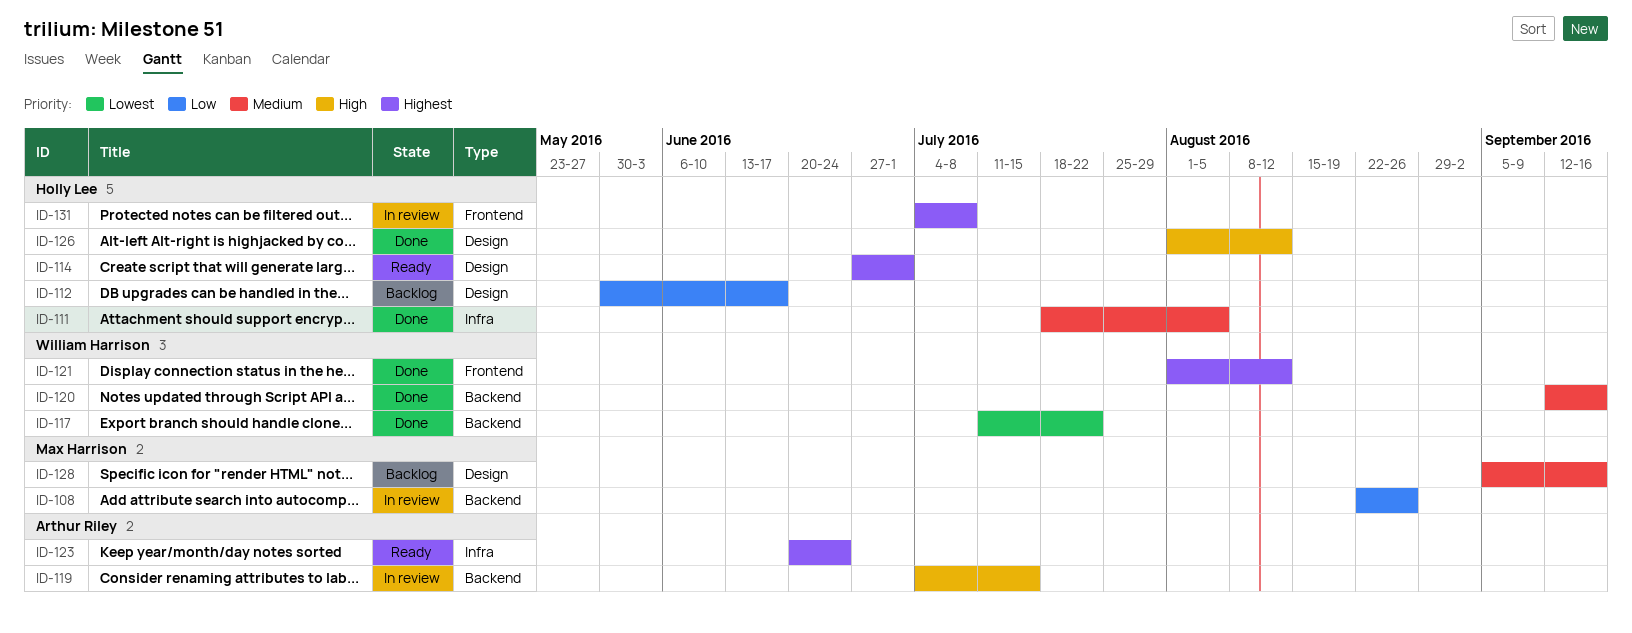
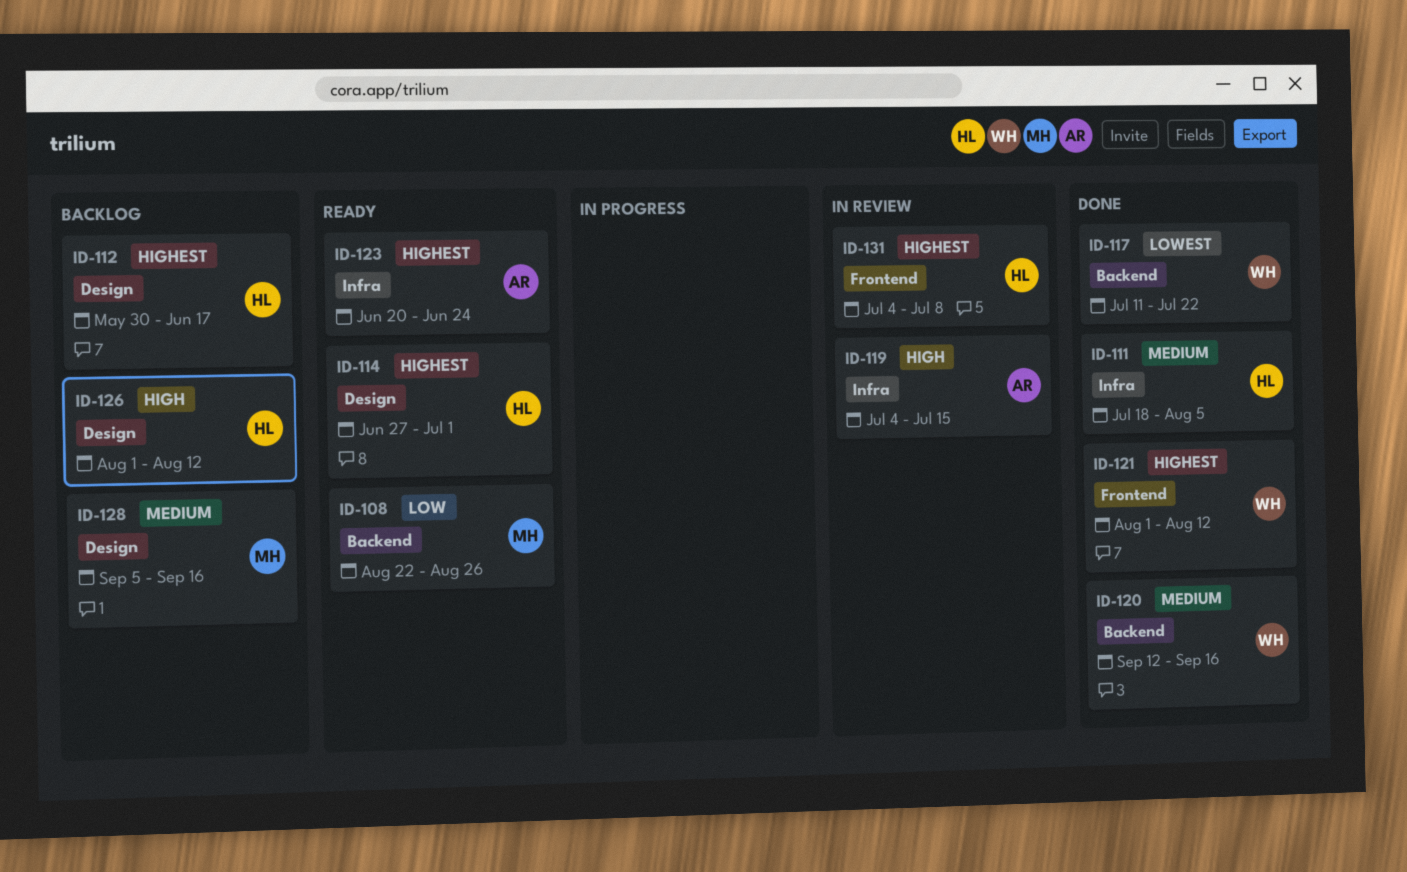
ID-108, status: In review -> Ready
ID-112, priority: Low -> Highest
ID-119, label: Backend -> Infra
ID-126, status: Done -> Backlog

